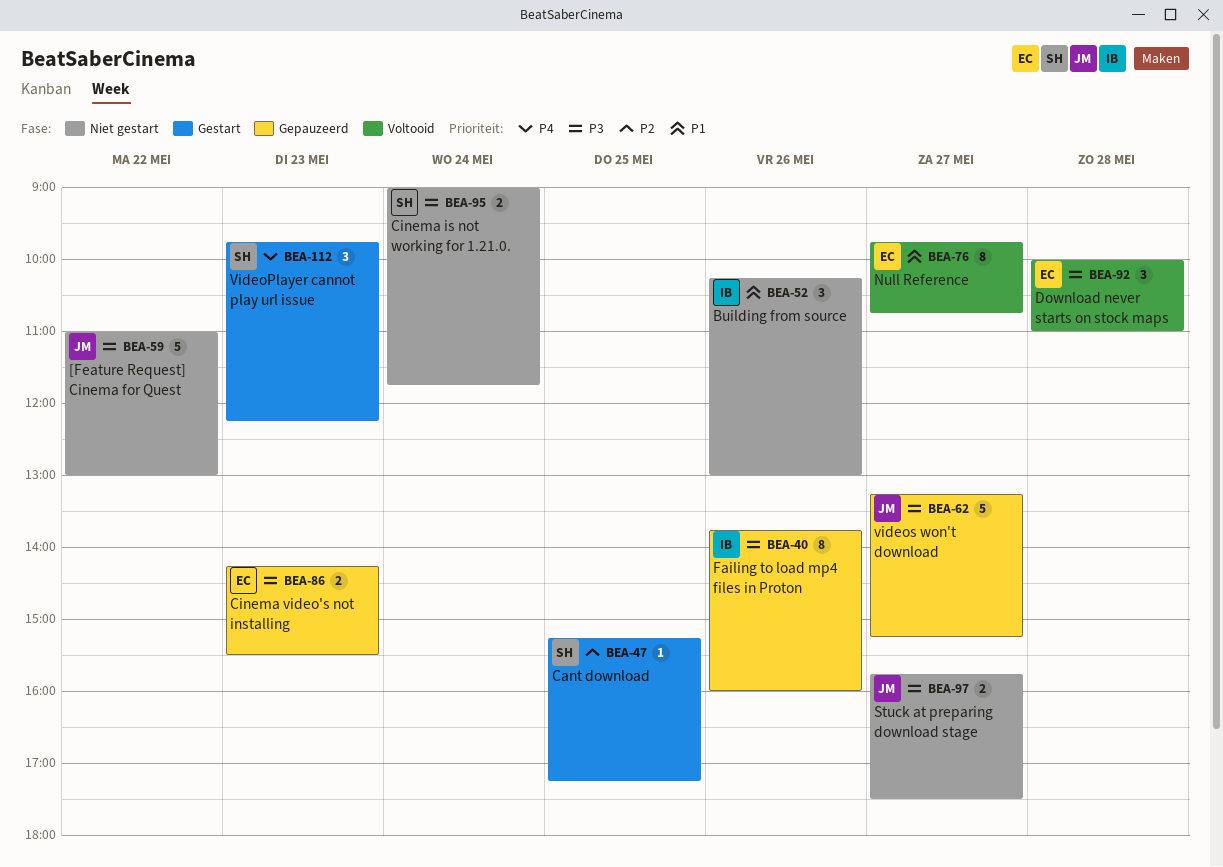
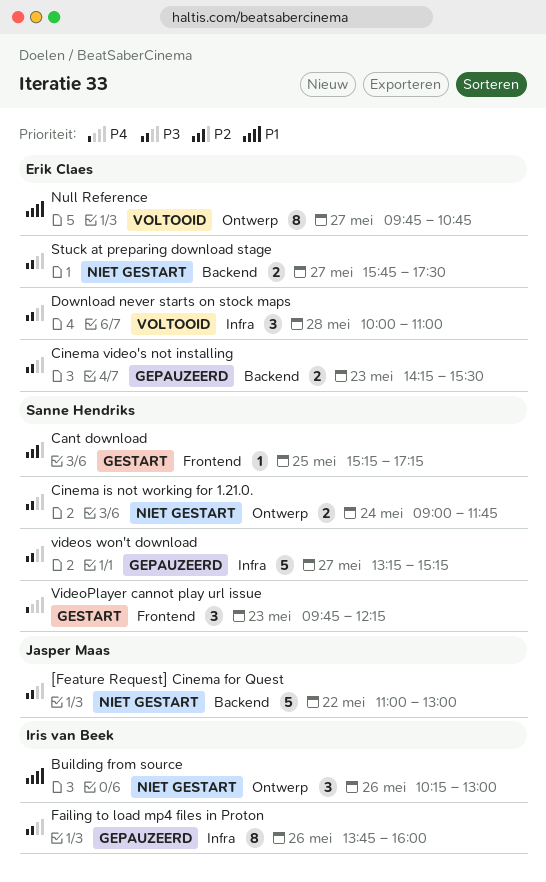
Stuck at preparing download stage, owner: Jasper Maas -> Erik Claes
videos won't download, owner: Jasper Maas -> Sanne Hendriks

